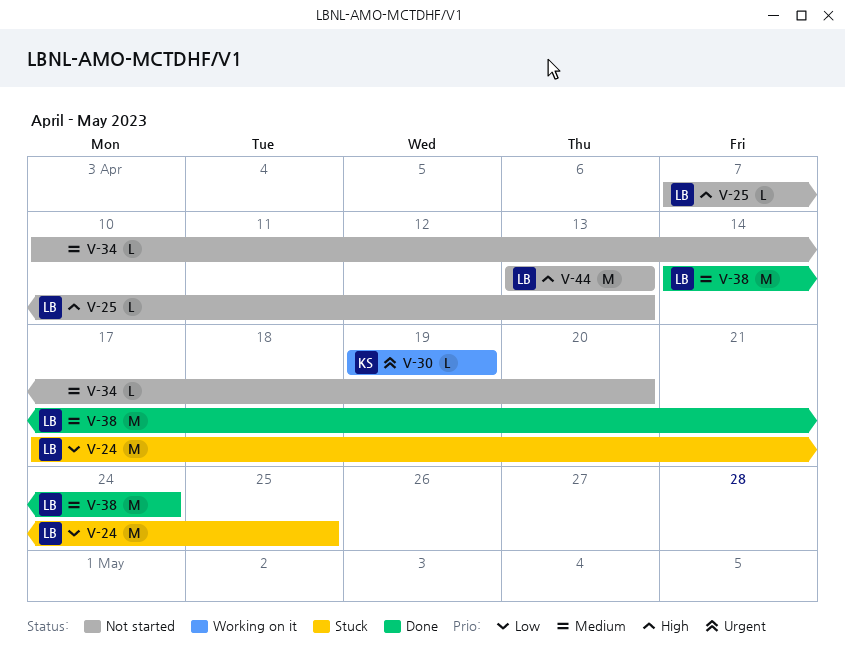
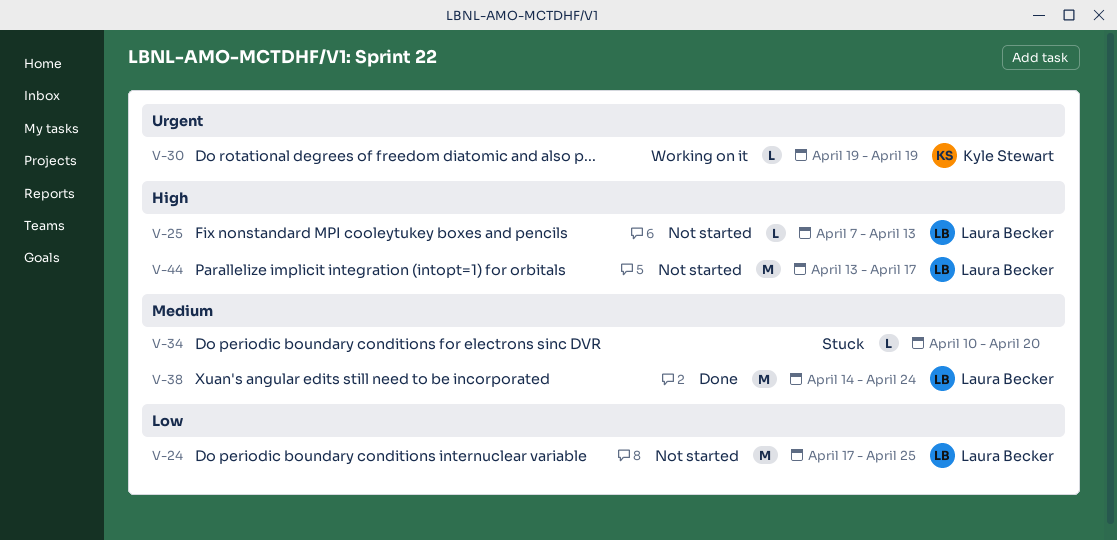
V-24, status: Stuck -> Not started
V-34, status: Not started -> Stuck
V-44, due: Apr 13 -> Apr 17

